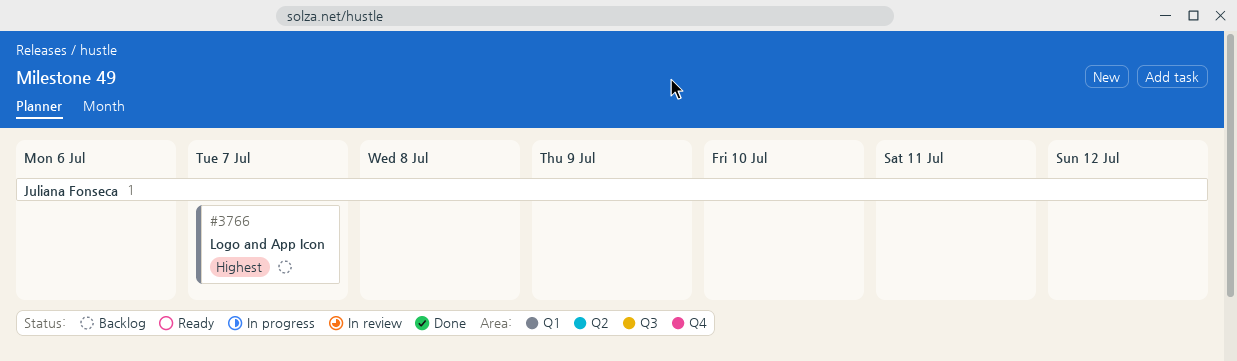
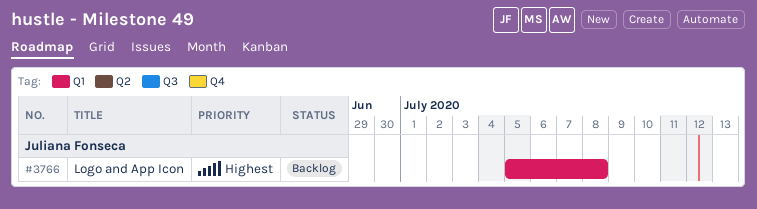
#3766, due: Jul 7 -> Jul 8

